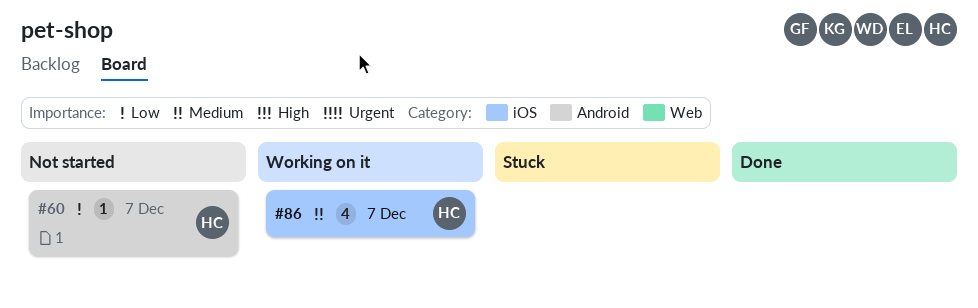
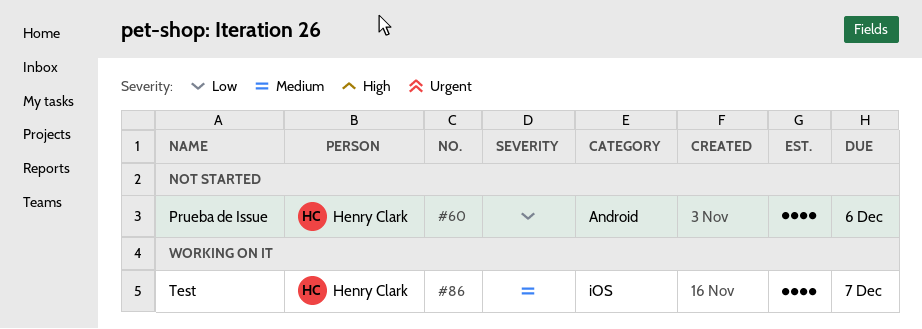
#60, estimate: 1 -> 4
#60, due: Dec 7 -> Dec 6

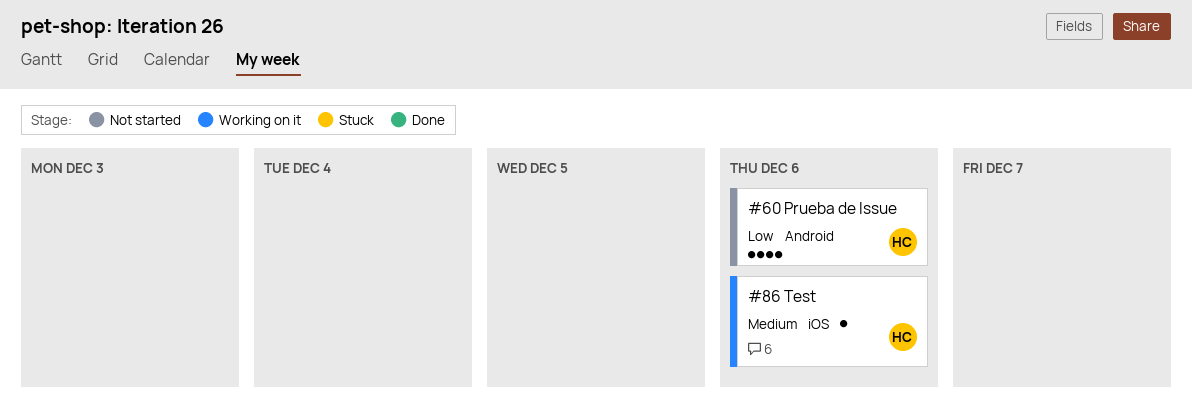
#86, estimate: 4 -> 1
#86, due: Dec 7 -> Dec 6

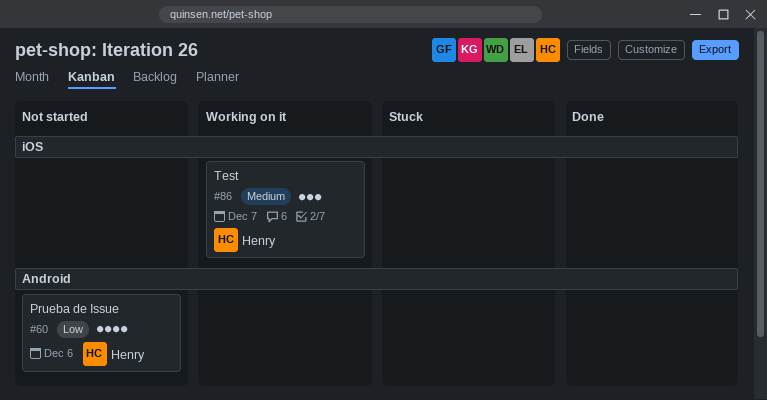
#86, estimate: 1 -> 3
#86, due: Dec 6 -> Dec 7

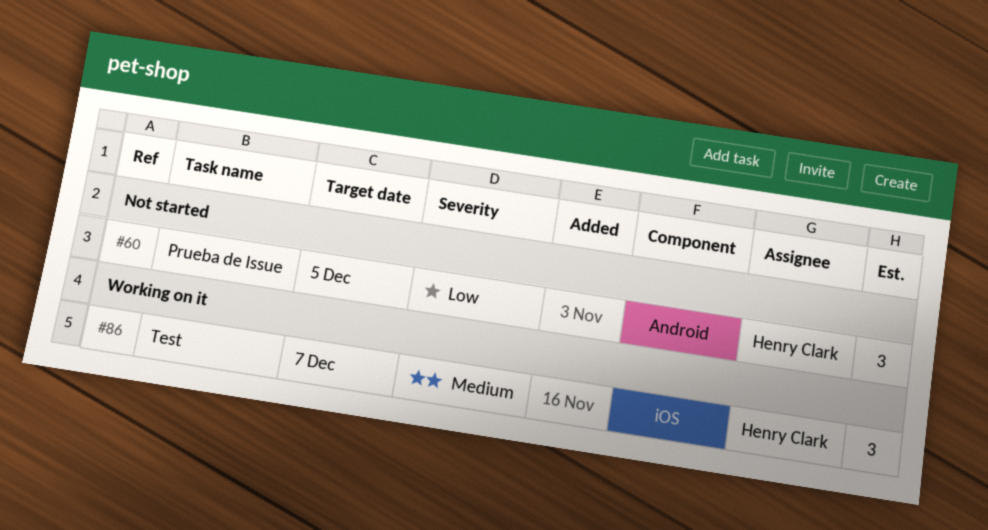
#60, estimate: 4 -> 3
#60, due: Dec 6 -> Dec 5

